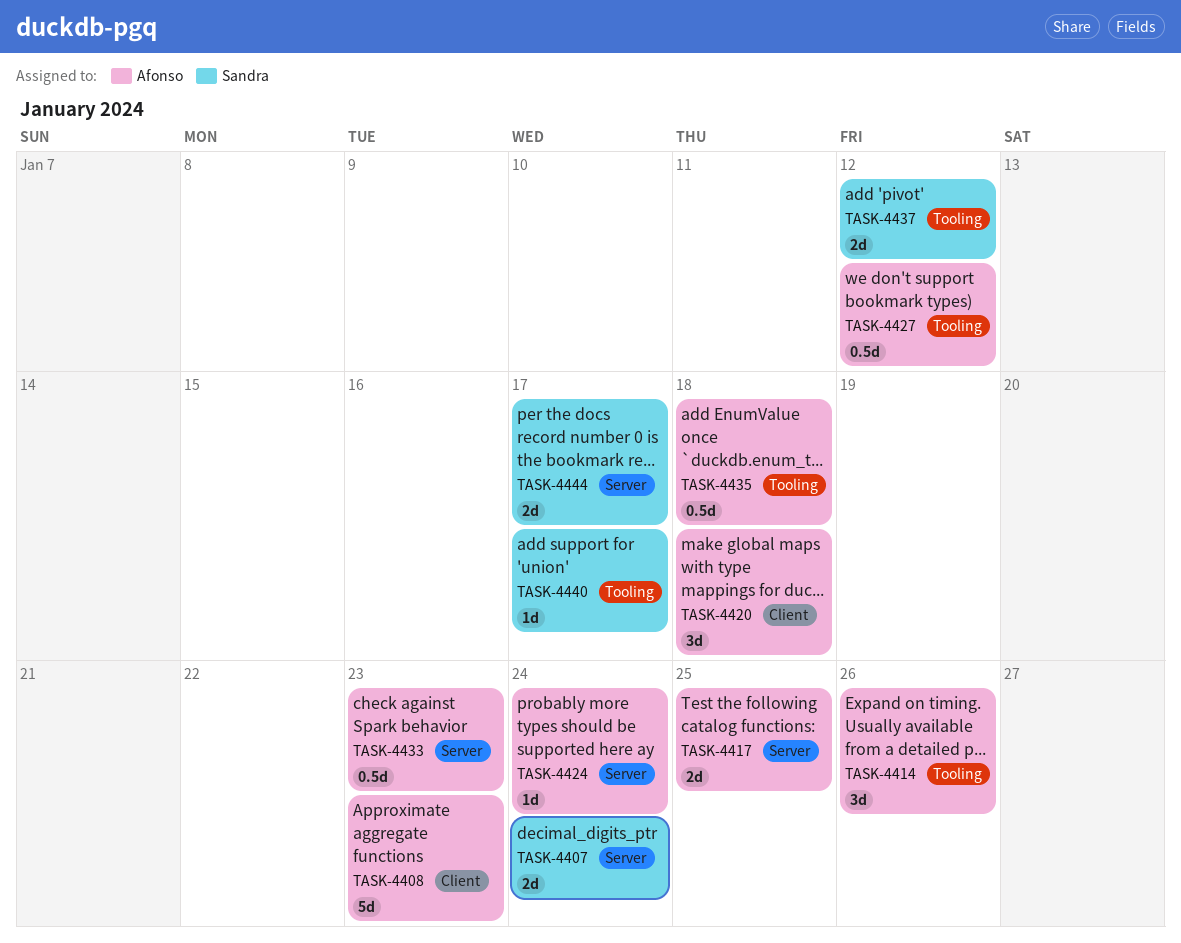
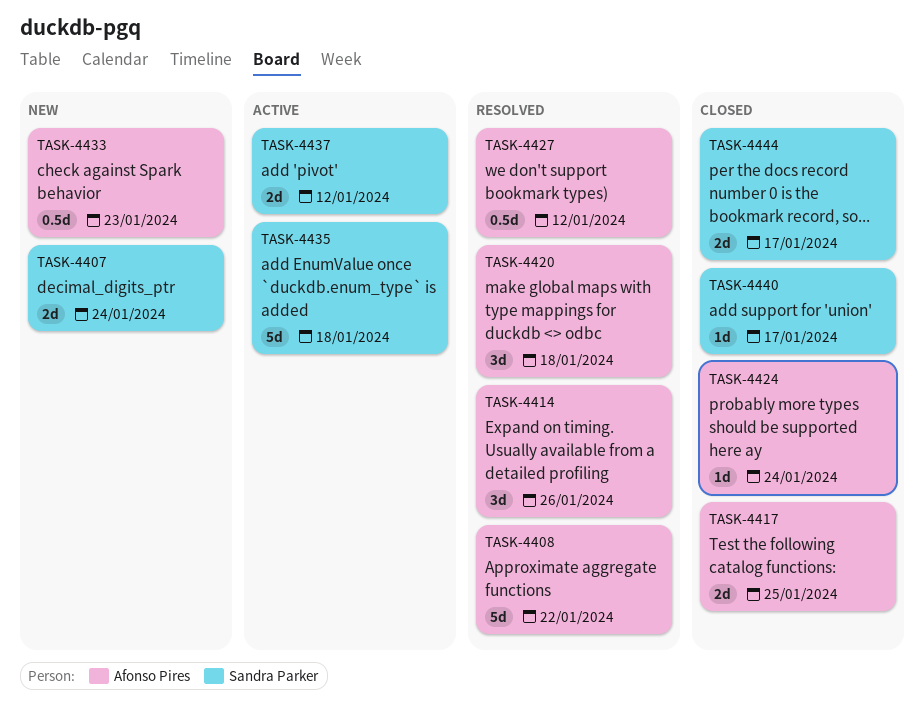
TASK-4408, due: Jan 23 -> Jan 22
TASK-4435, owner: Afonso Pires -> Sandra Parker
TASK-4435, estimate: 0.5d -> 5d

